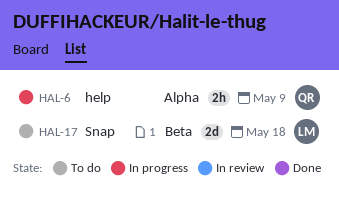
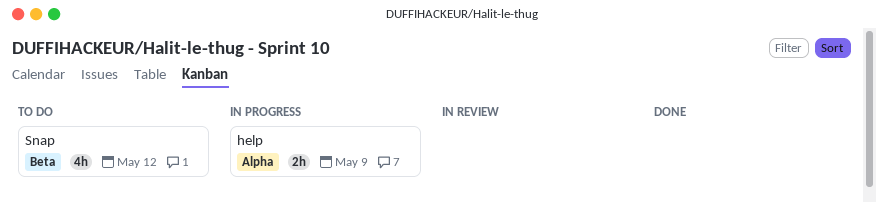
Snap, estimate: 2d -> 4h
Snap, due: May 18 -> May 12

